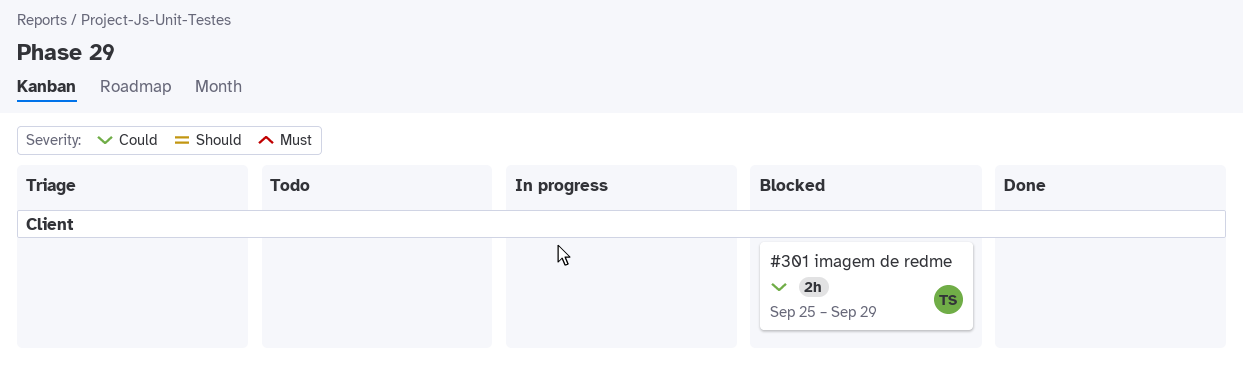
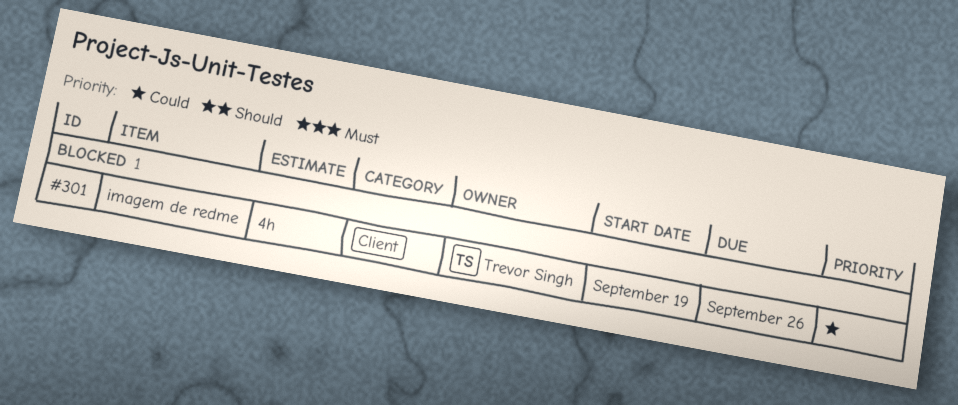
#301, estimate: 2h -> 4h
#301, start: Sep 25 -> Sep 19
#301, due: Sep 29 -> Sep 26

